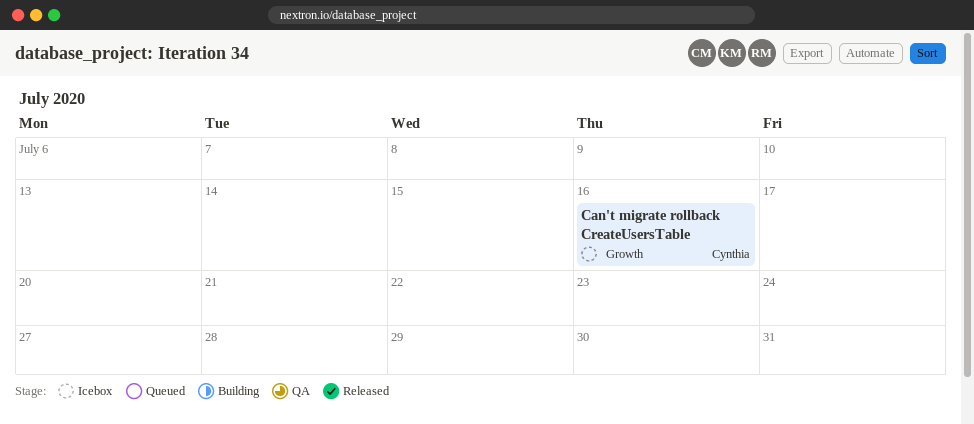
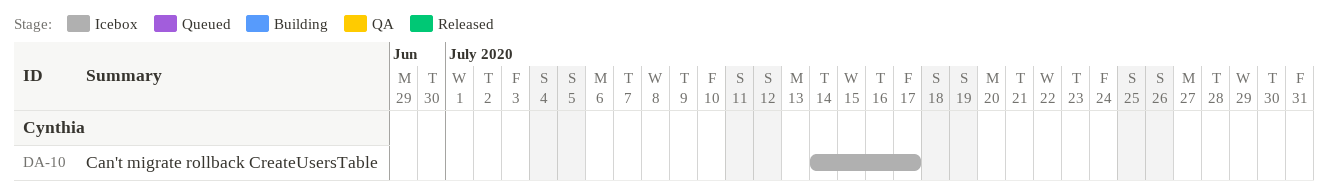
Can't migrate rollback CreateUsersTable, due: Jul 16 -> Jul 17

